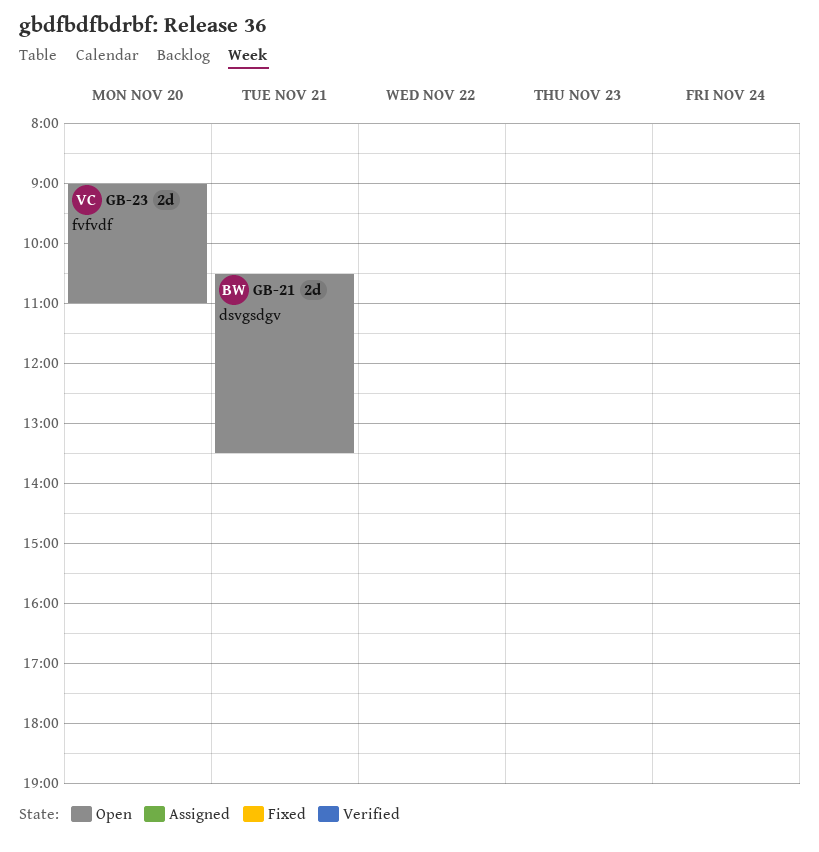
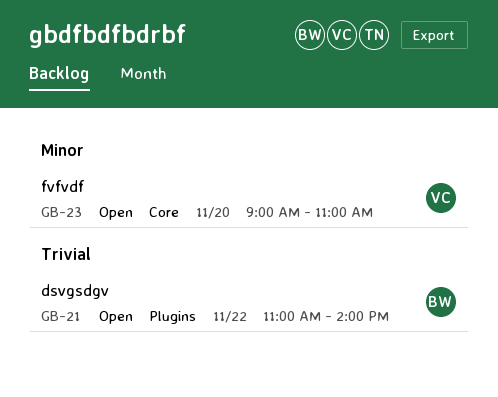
GB-21, day: Nov 21 -> Nov 22
GB-21, begins: 10:30 -> 11:00
GB-21, ends: 13:30 -> 14:00

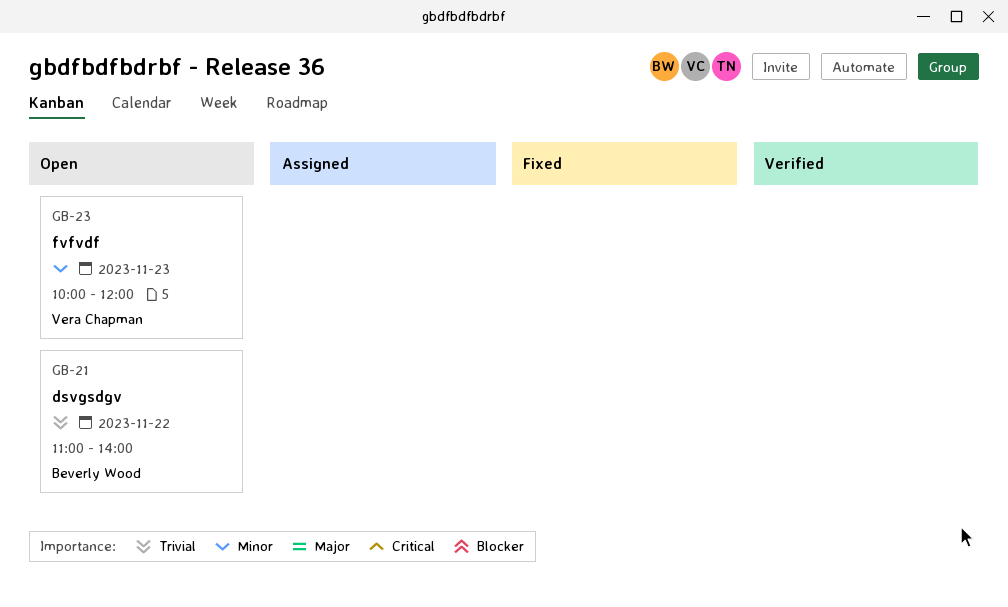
GB-23, day: Nov 20 -> Nov 23
GB-23, begins: 09:00 -> 10:00
GB-23, ends: 11:00 -> 12:00

